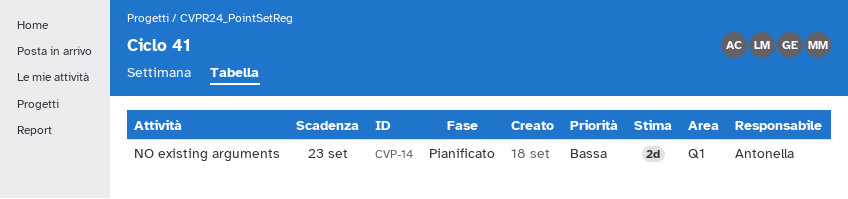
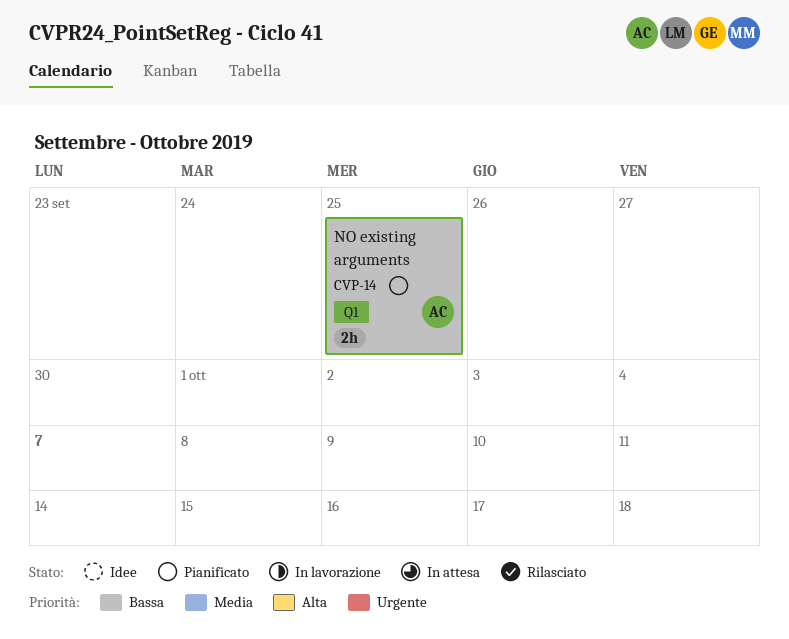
CVP-14, estimate: 2d -> 2h
CVP-14, due: Sep 23 -> Sep 25

